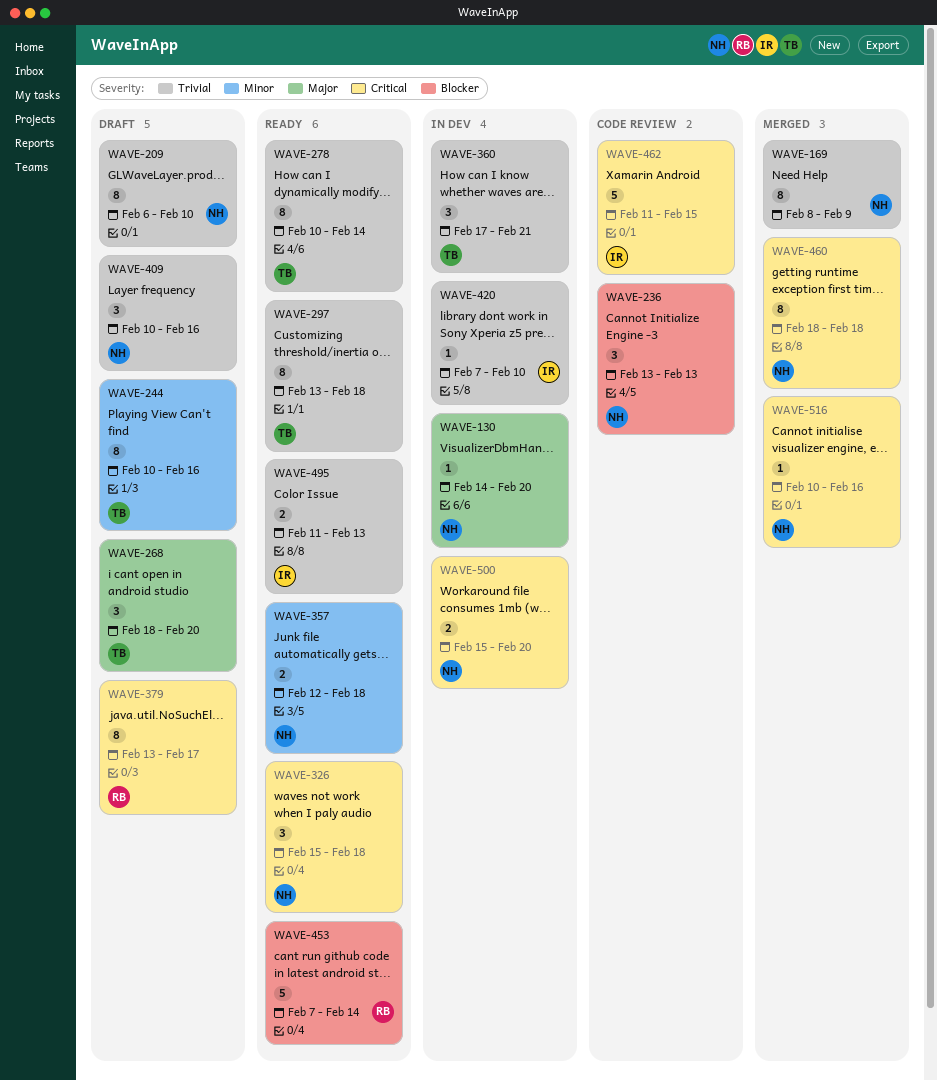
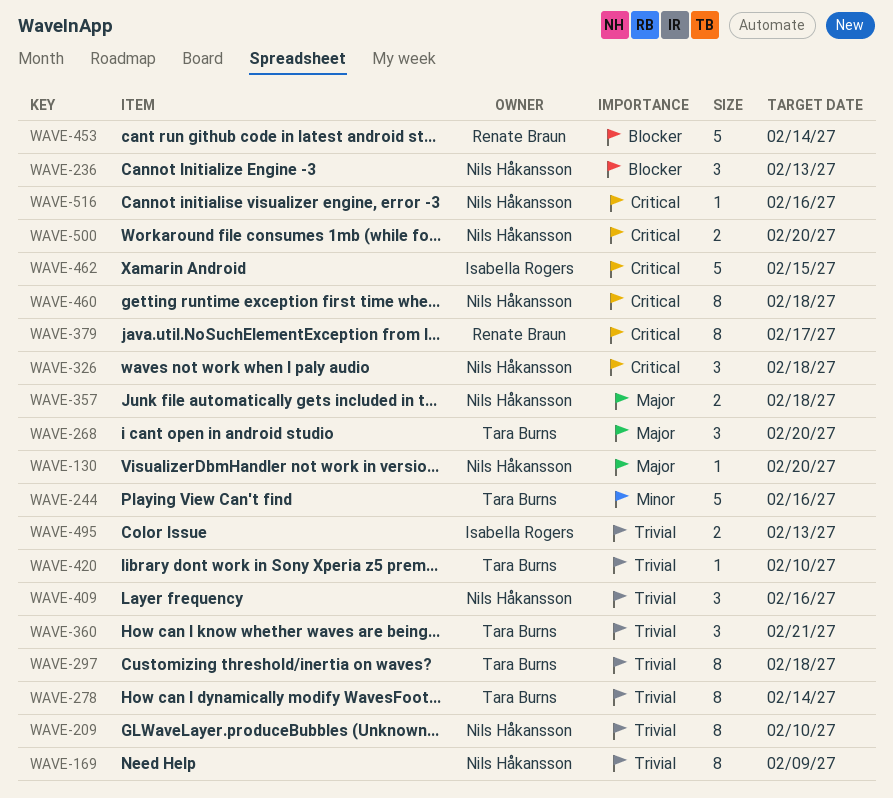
WAVE-244, estimate: 8 -> 5
WAVE-357, priority: Minor -> Major
WAVE-420, owner: Isabella Rogers -> Tara Burns

